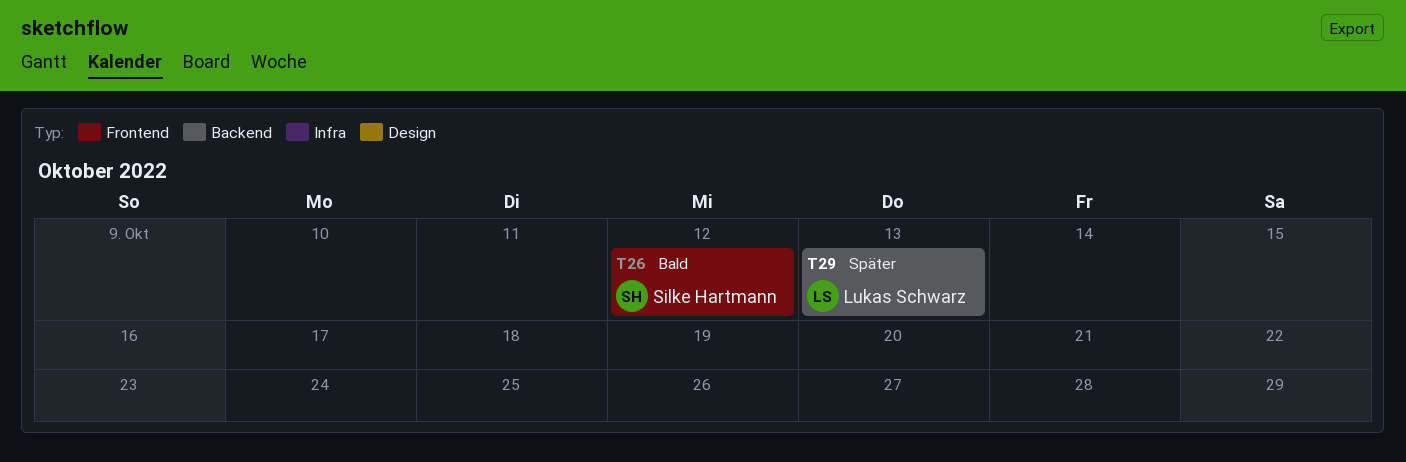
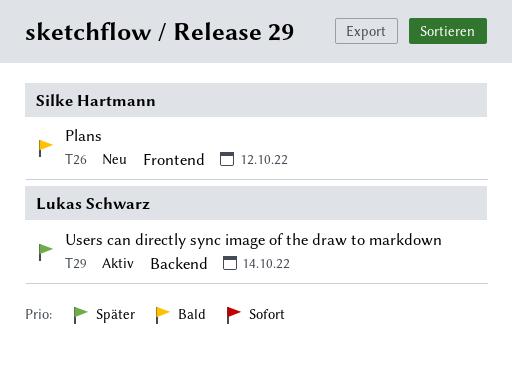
T29, due: Oct 13 -> Oct 14

